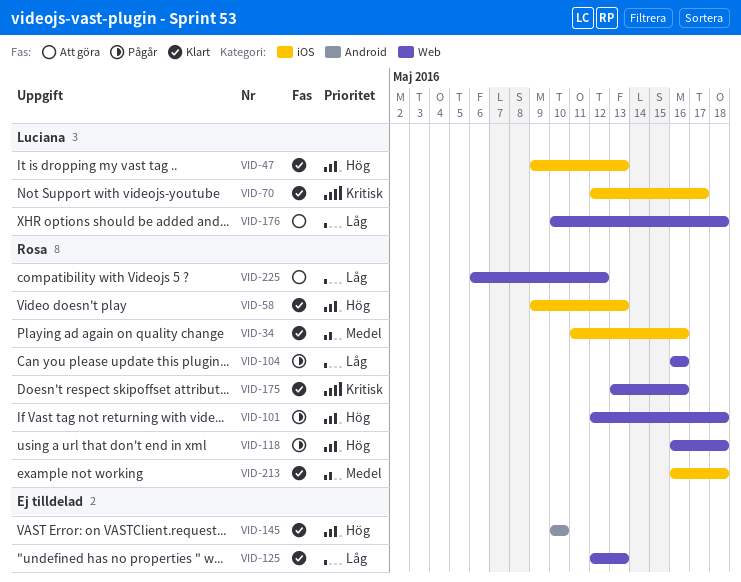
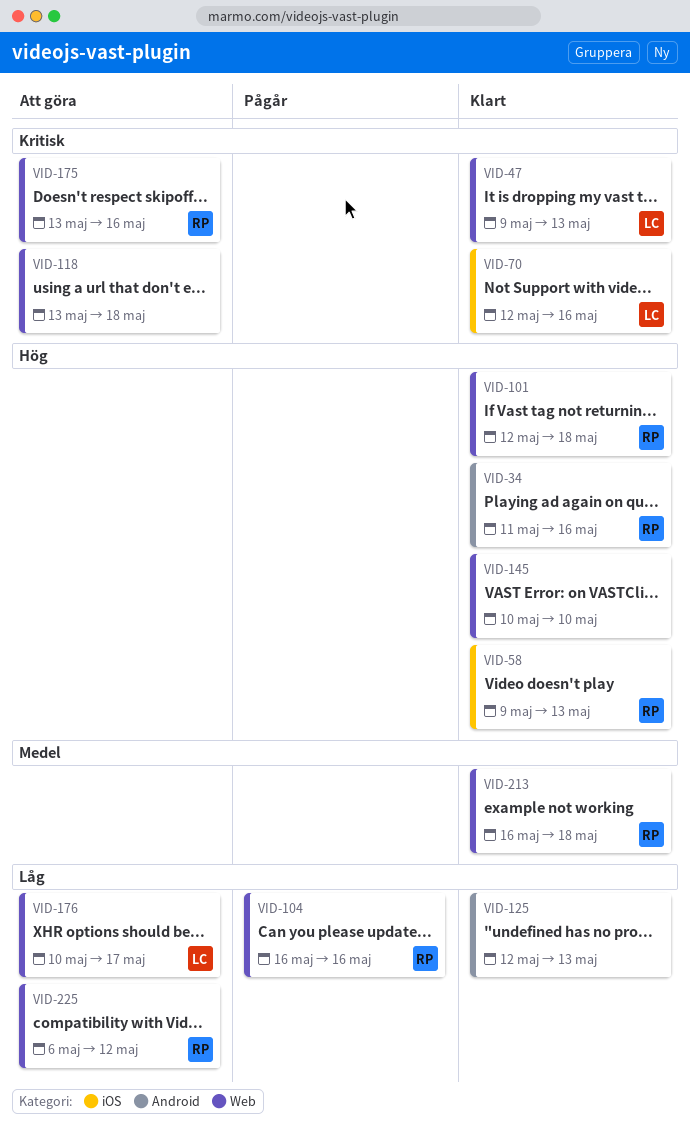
VID-34, priority: Medel -> Hög
VID-34, label: iOS -> Android
VID-47, priority: Hög -> Kritisk
VID-47, label: iOS -> Web
VID-70, due: May 17 -> May 16
VID-101, status: Pågår -> Klart
VID-118, status: Pågår -> Att göra
VID-118, owner: Rosa -> none
VID-118, priority: Hög -> Kritisk
VID-118, start: May 16 -> May 13
VID-125, label: Web -> Android
VID-145, label: Android -> Web
VID-175, status: Klart -> Att göra
VID-176, due: May 18 -> May 17
VID-213, label: iOS -> Web

